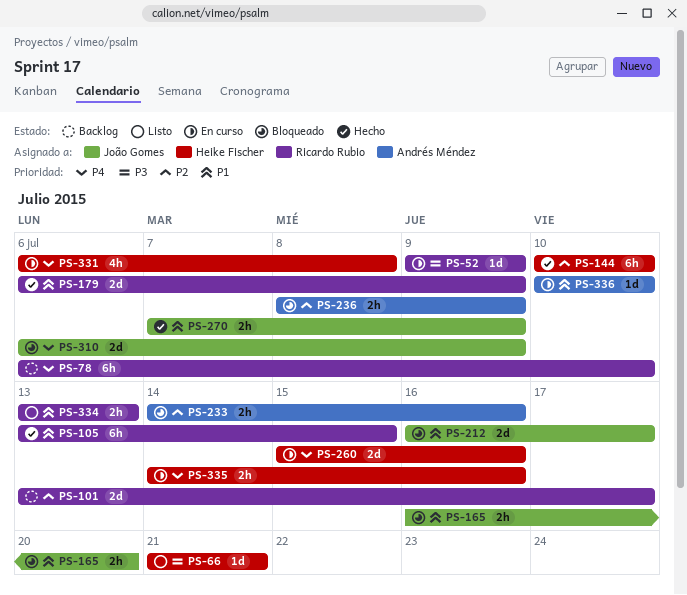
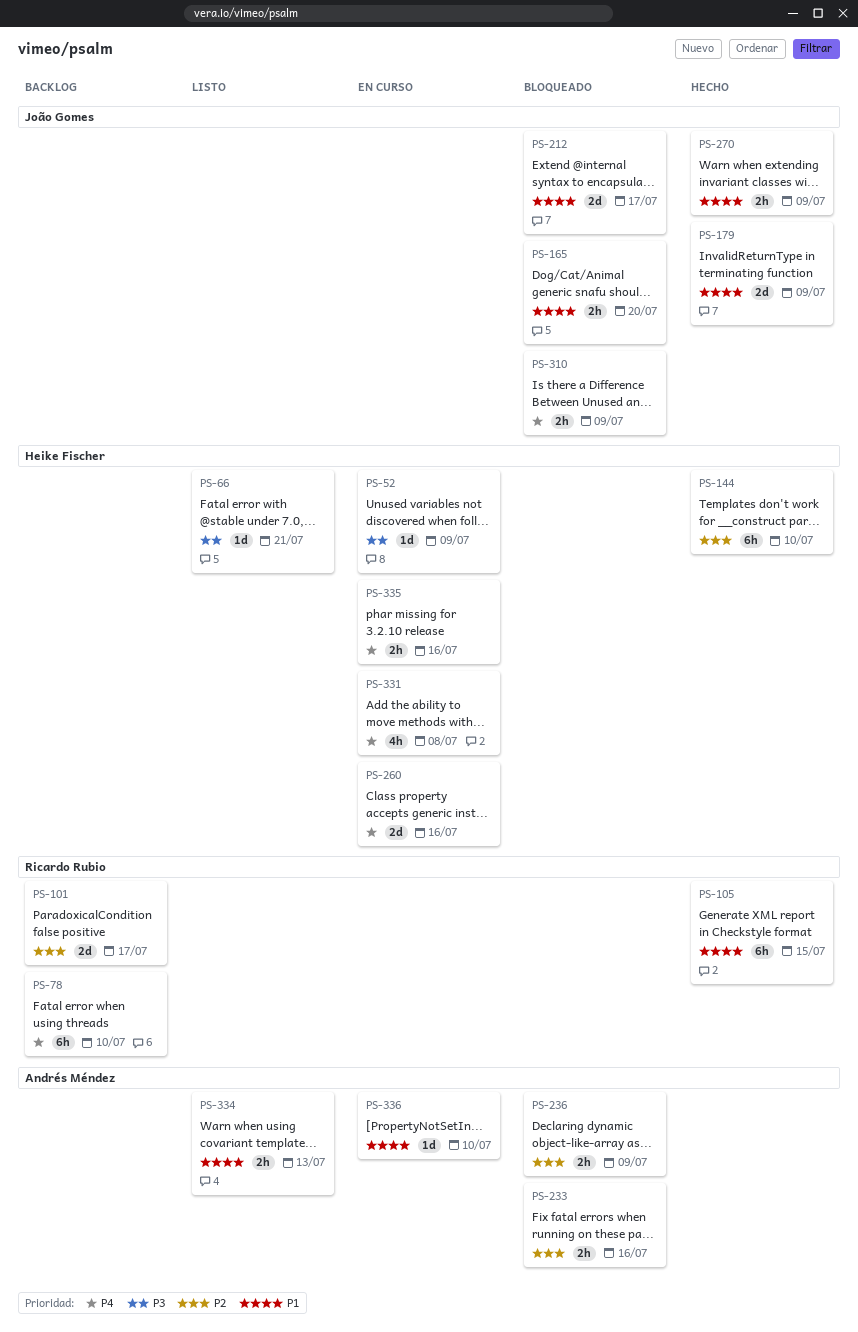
PS-52, owner: Ricardo Rubio -> Heike Fischer
PS-179, owner: Ricardo Rubio -> João Gomes
PS-310, estimate: 2d -> 2h
PS-334, owner: Ricardo Rubio -> Andrés Méndez

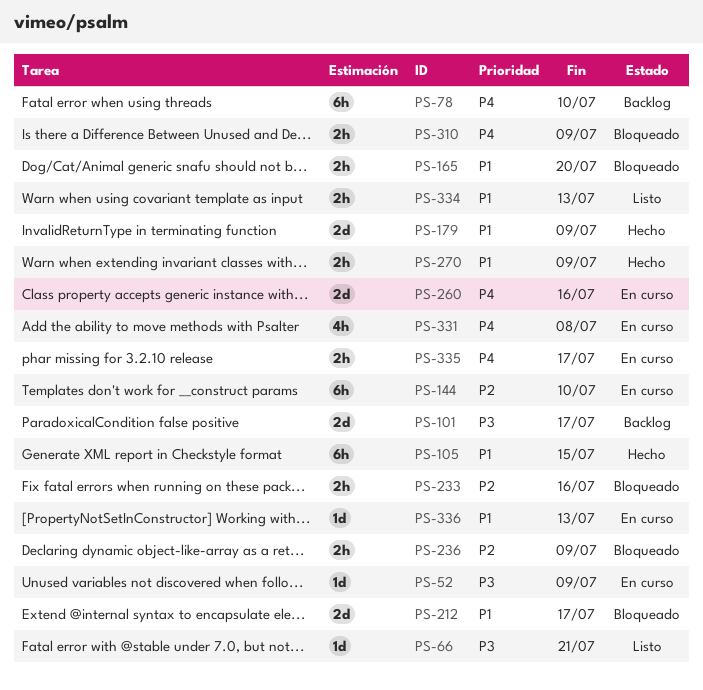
PS-101, priority: P2 -> P3
PS-144, status: Hecho -> En curso
PS-335, due: Jul 16 -> Jul 17
PS-336, due: Jul 10 -> Jul 13

